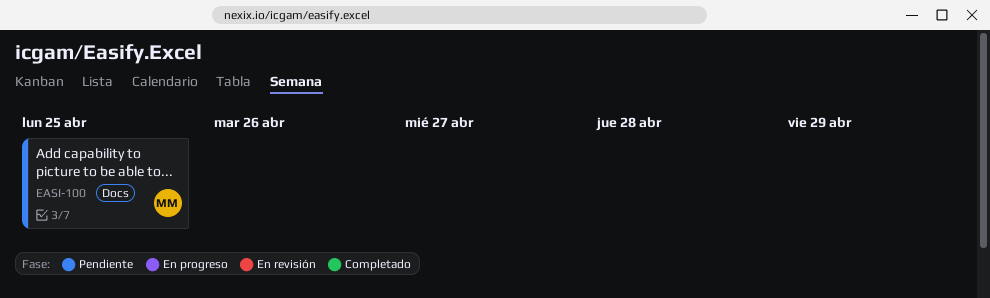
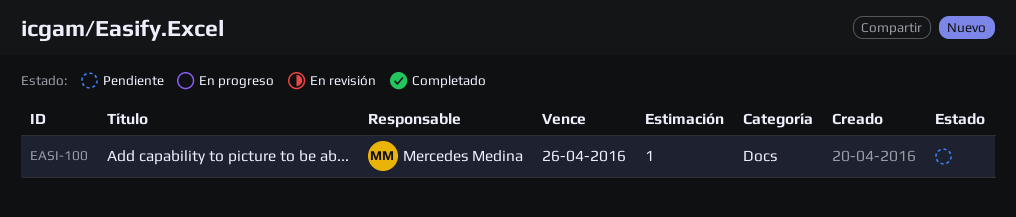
EASI-100, due: Apr 25 -> Apr 26

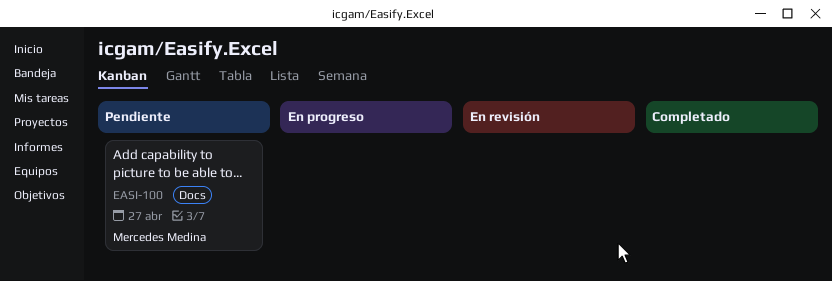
EASI-100, due: Apr 26 -> Apr 27

